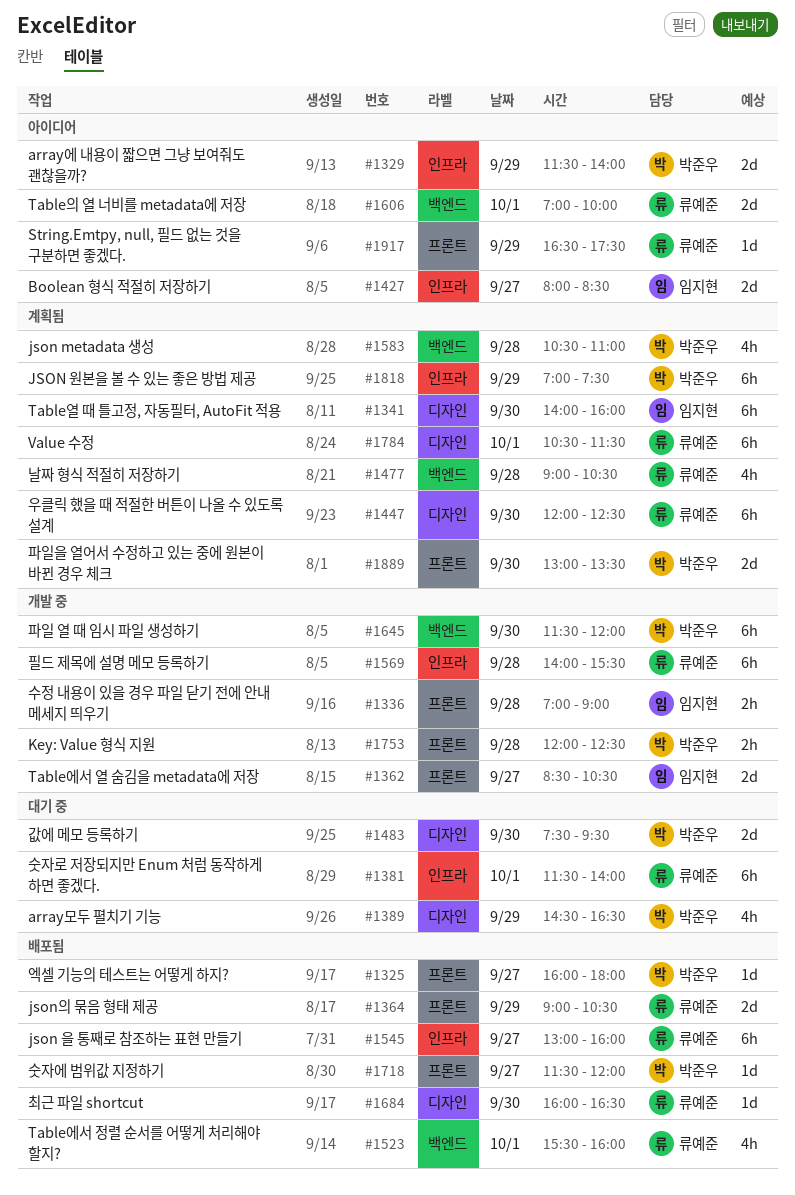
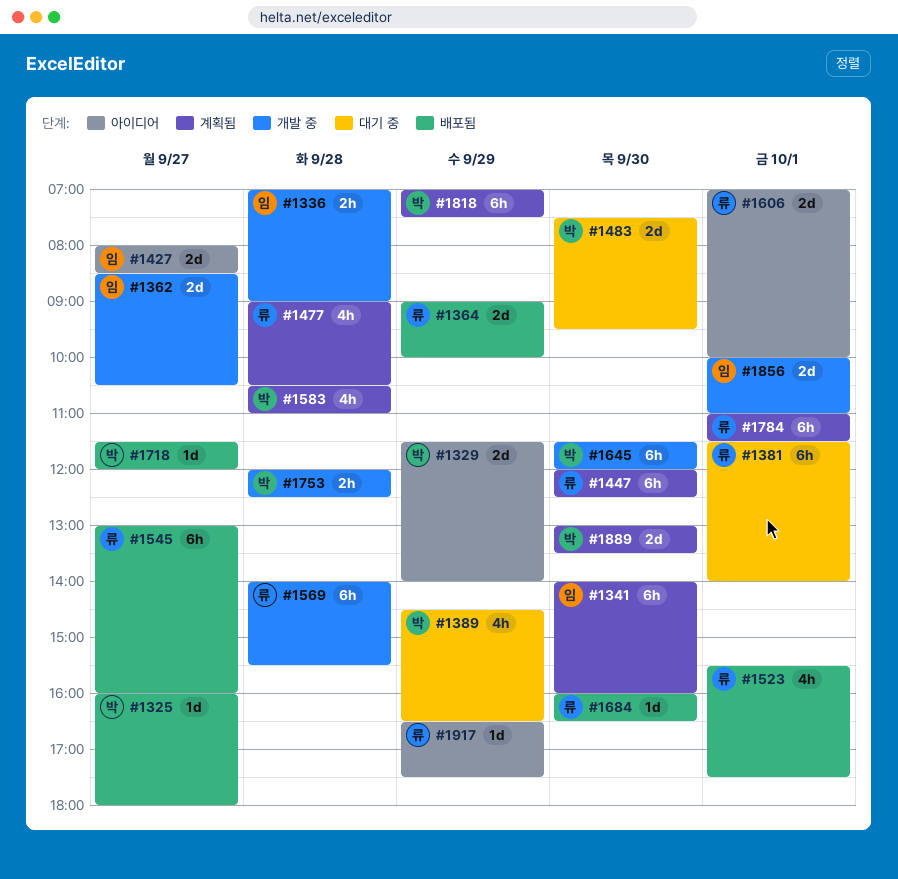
#1364, ends: 10:30 -> 10:00
#1523, ends: 16:00 -> 17:30
#1784, begins: 10:30 -> 11:00
#1856: none -> present

